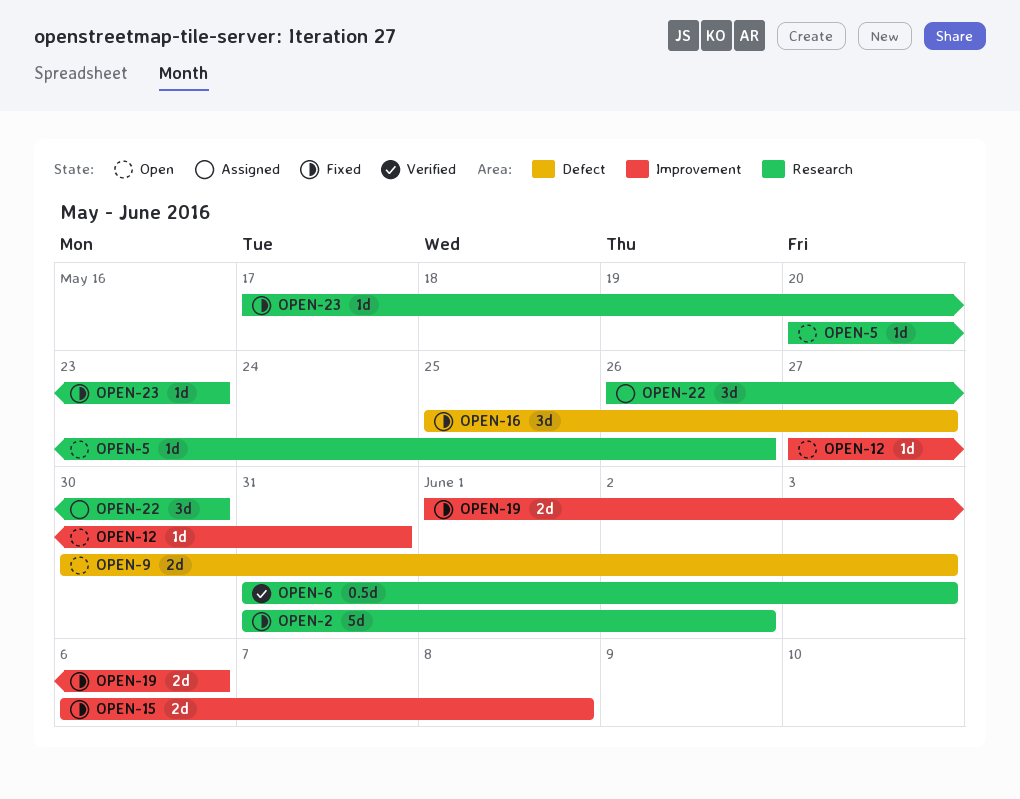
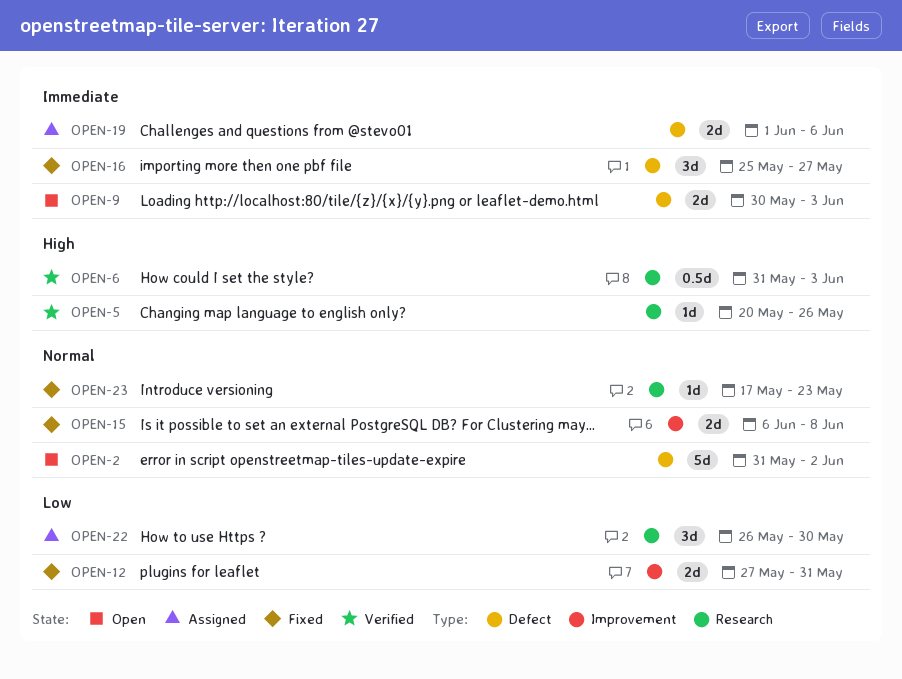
OPEN-2, status: Fixed -> Open
OPEN-2, label: Research -> Defect
OPEN-5, status: Open -> Verified
OPEN-12, status: Open -> Fixed
OPEN-12, estimate: 1d -> 2d
OPEN-19, status: Fixed -> Assigned
OPEN-19, label: Improvement -> Defect

